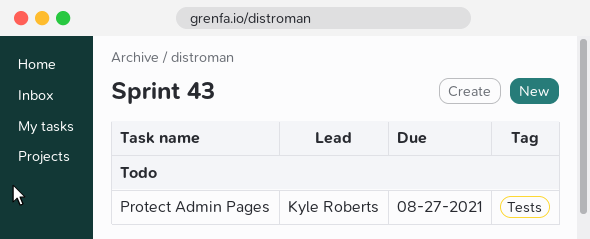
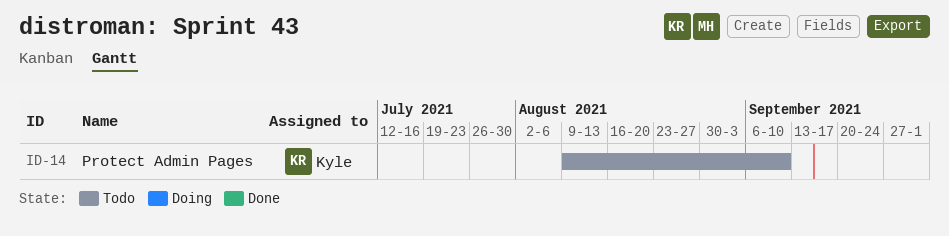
Protect Admin Pages, due: Aug 27 -> Sep 10

